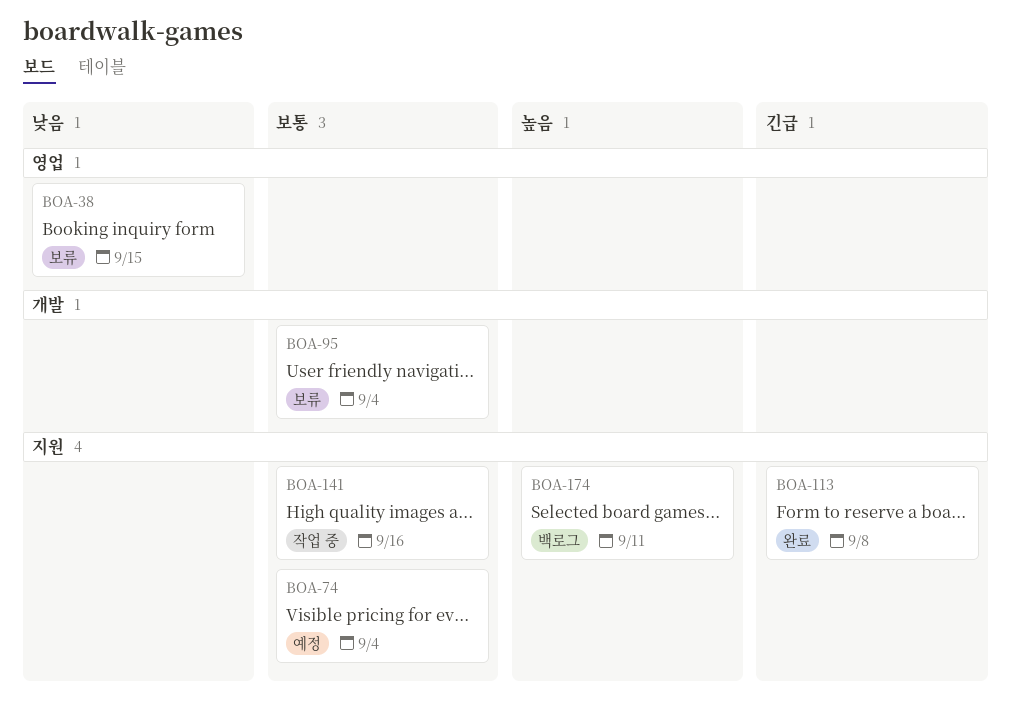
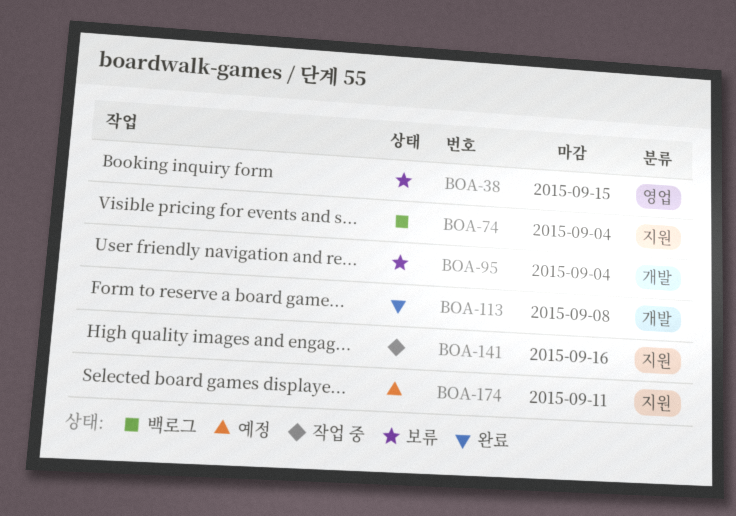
BOA-74, status: 예정 -> 백로그
BOA-113, label: 지원 -> 개발
BOA-174, status: 백로그 -> 예정

